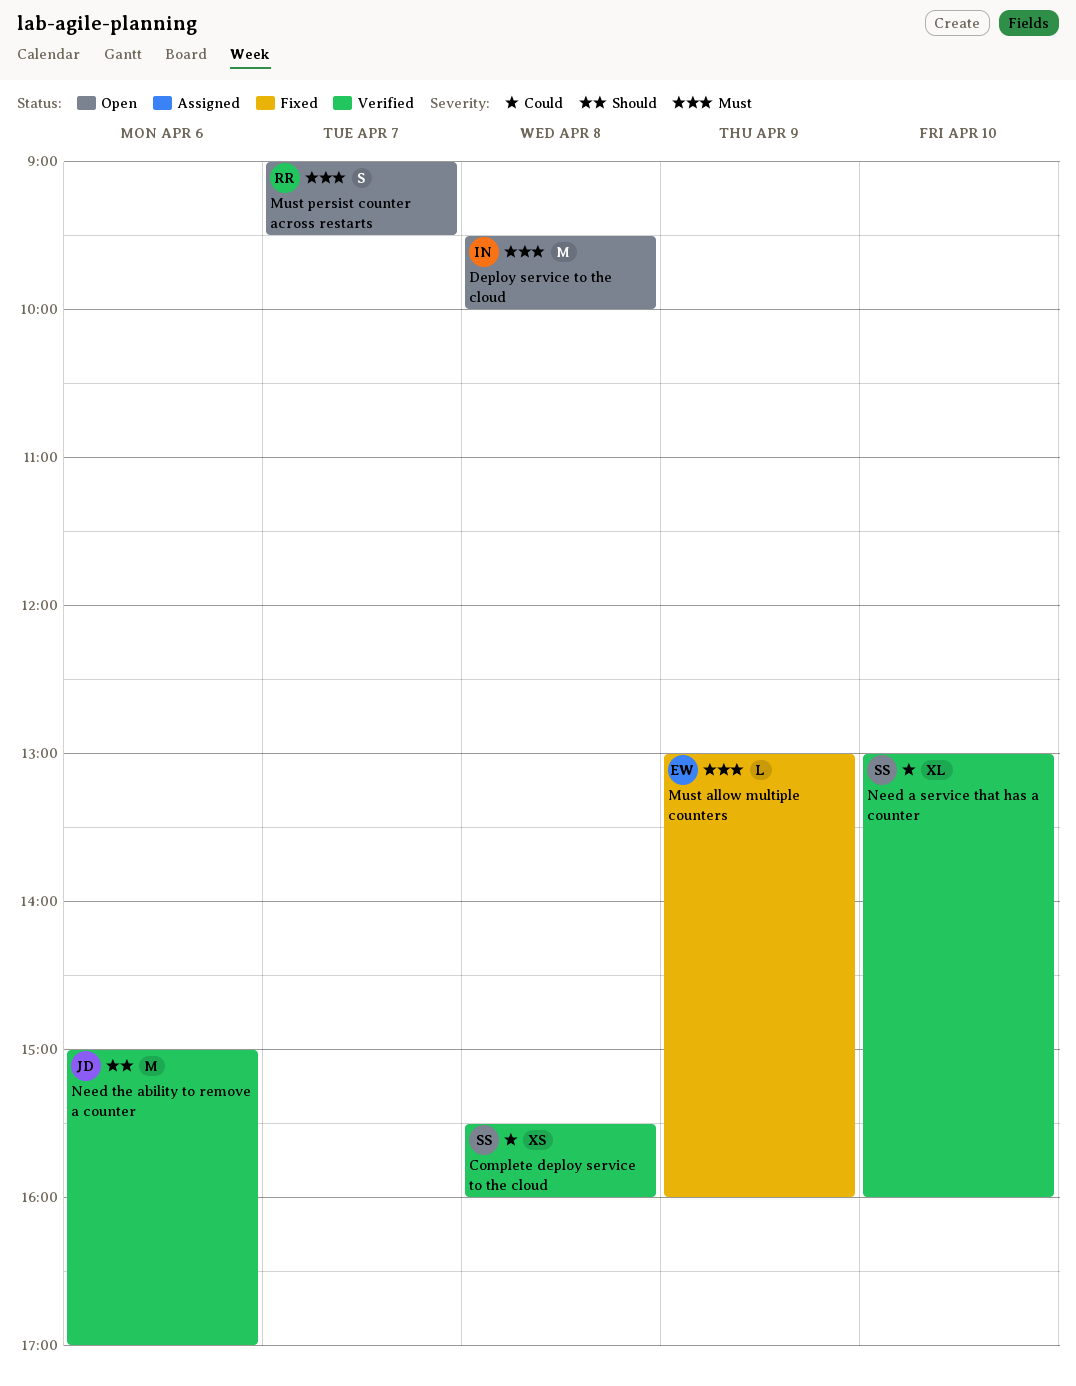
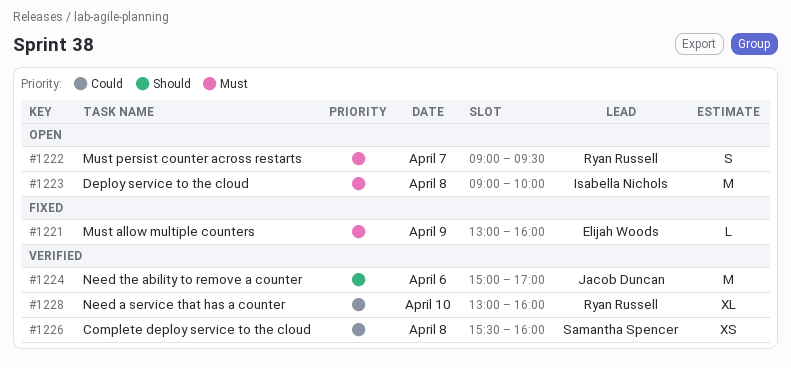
Deploy service to the cloud, begins: 09:30 -> 09:00
Need a service that has a counter, owner: Samantha Spencer -> Ryan Russell

